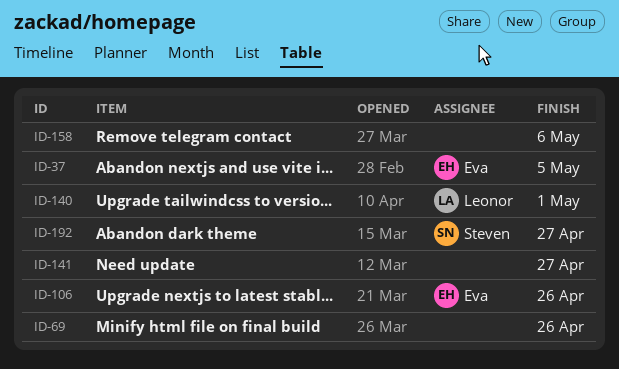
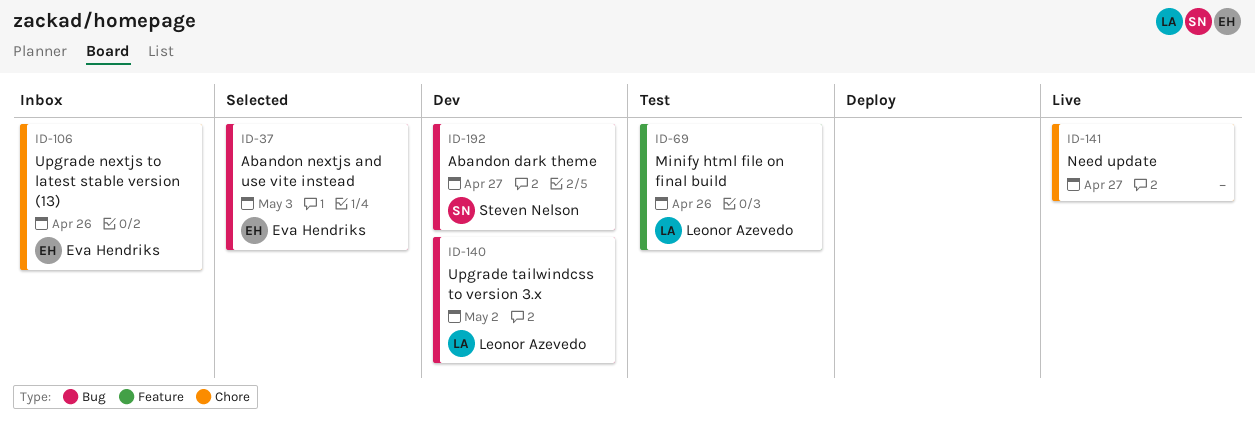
ID-37, due: May 5 -> May 3
ID-69, owner: none -> Leonor Azevedo
ID-140, due: May 1 -> May 2
ID-158: present -> none

